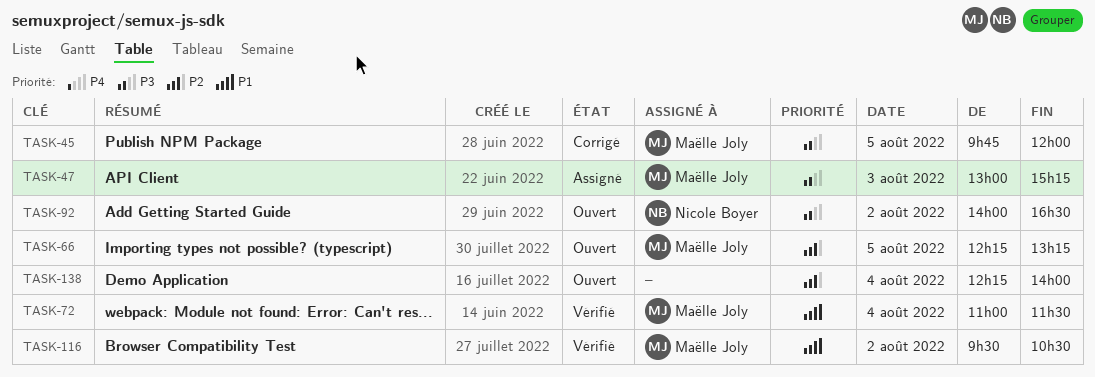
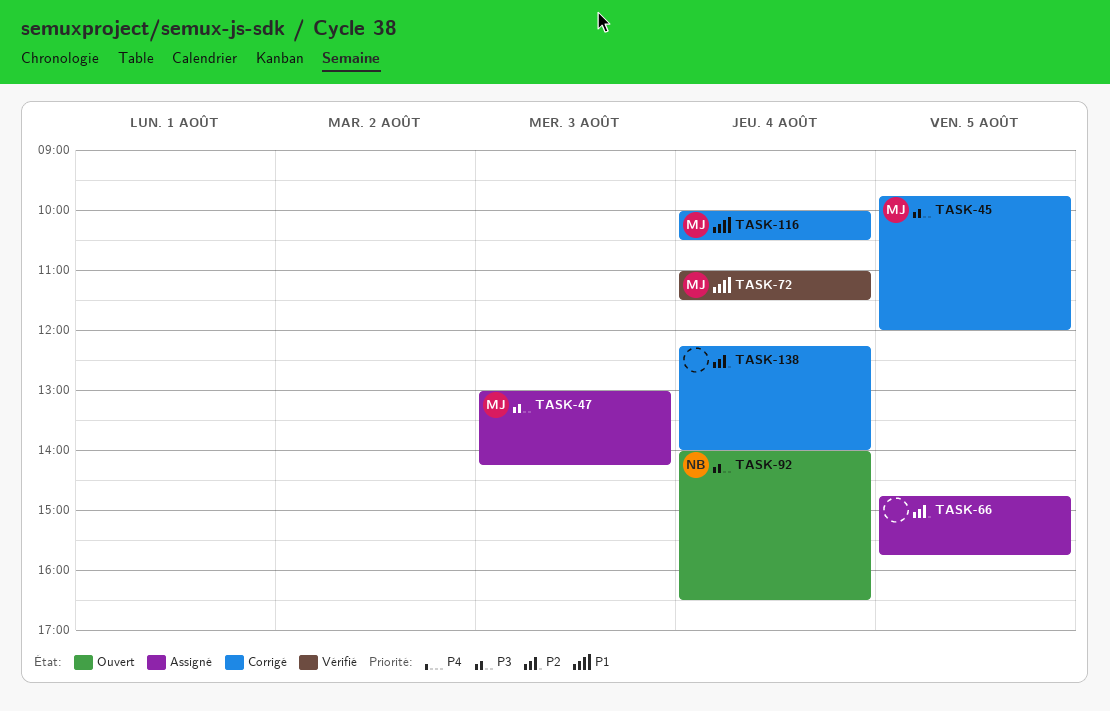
TASK-47, ends: 15:15 -> 14:15
TASK-66, status: Ouvert -> Assigné
TASK-66, owner: Maëlle Joly -> none
TASK-66, begins: 12:15 -> 14:45
TASK-66, ends: 13:15 -> 15:45
TASK-92, day: Aug 2 -> Aug 4
TASK-116, status: Vérifié -> Corrigé
TASK-116, day: Aug 2 -> Aug 4
TASK-116, begins: 09:30 -> 10:00
TASK-138, status: Ouvert -> Corrigé

